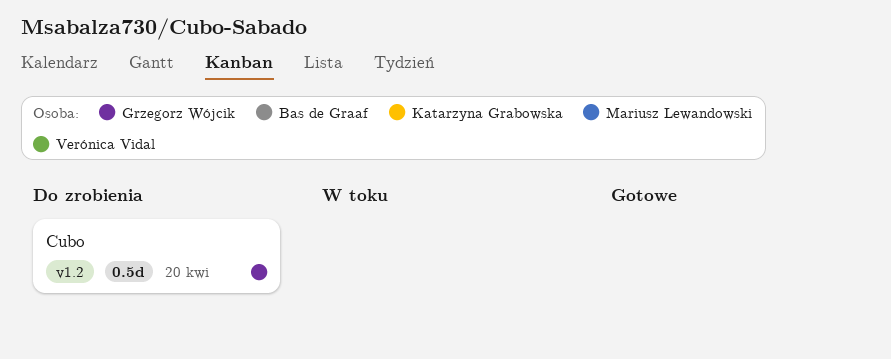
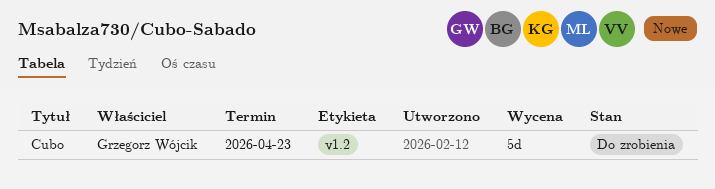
Cubo, estimate: 0.5d -> 5d
Cubo, due: Apr 20 -> Apr 23

